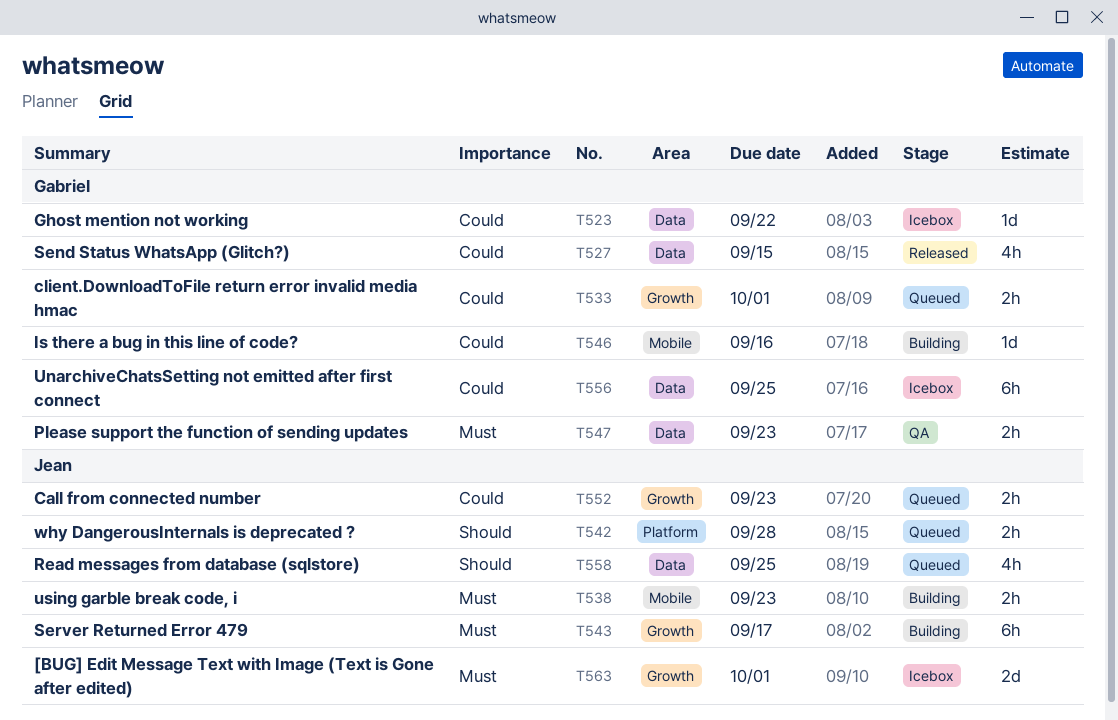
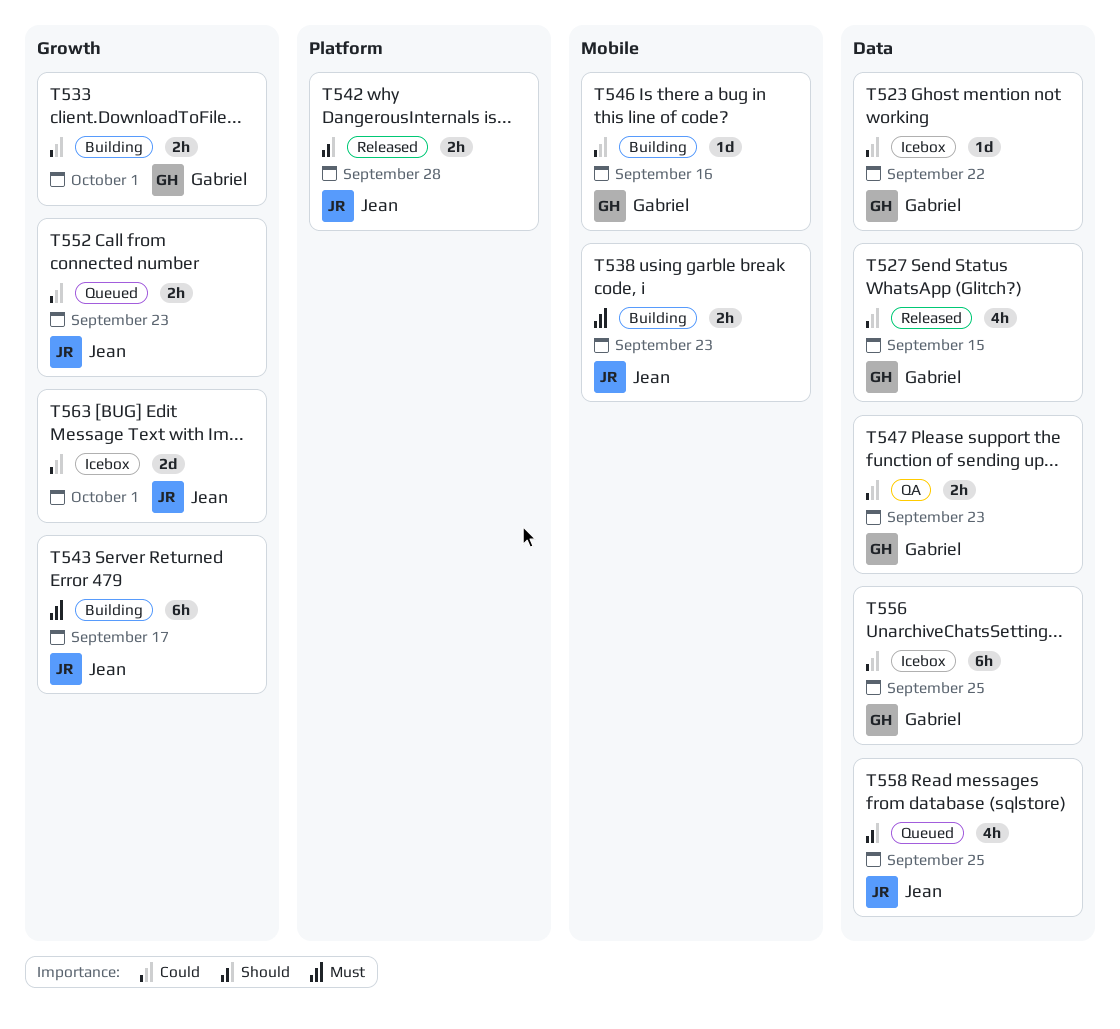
T533, status: Queued -> Building
T542, status: Queued -> Released
T547, priority: Must -> Could
T563, priority: Must -> Could

